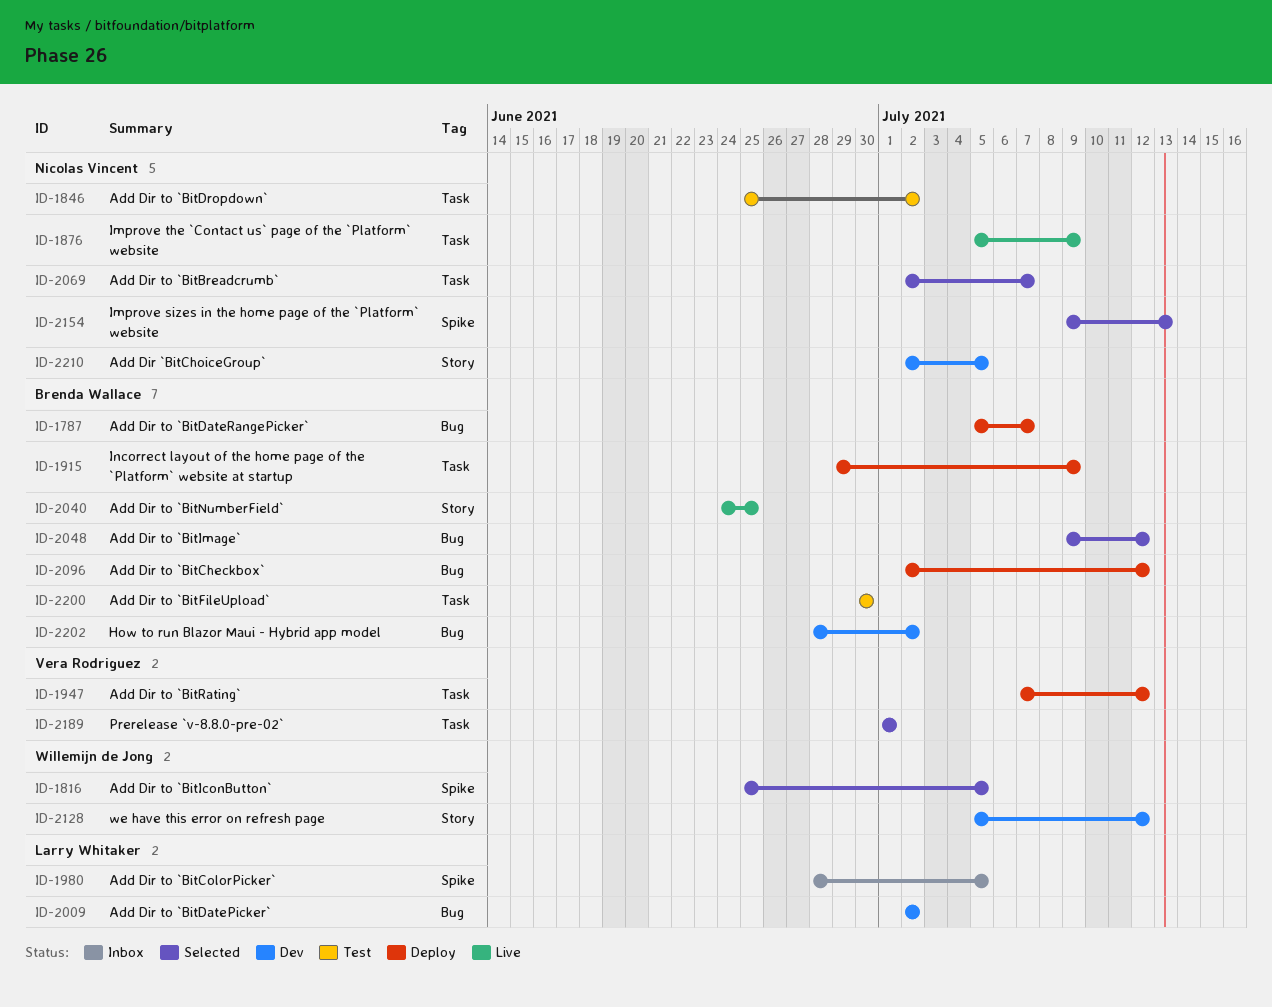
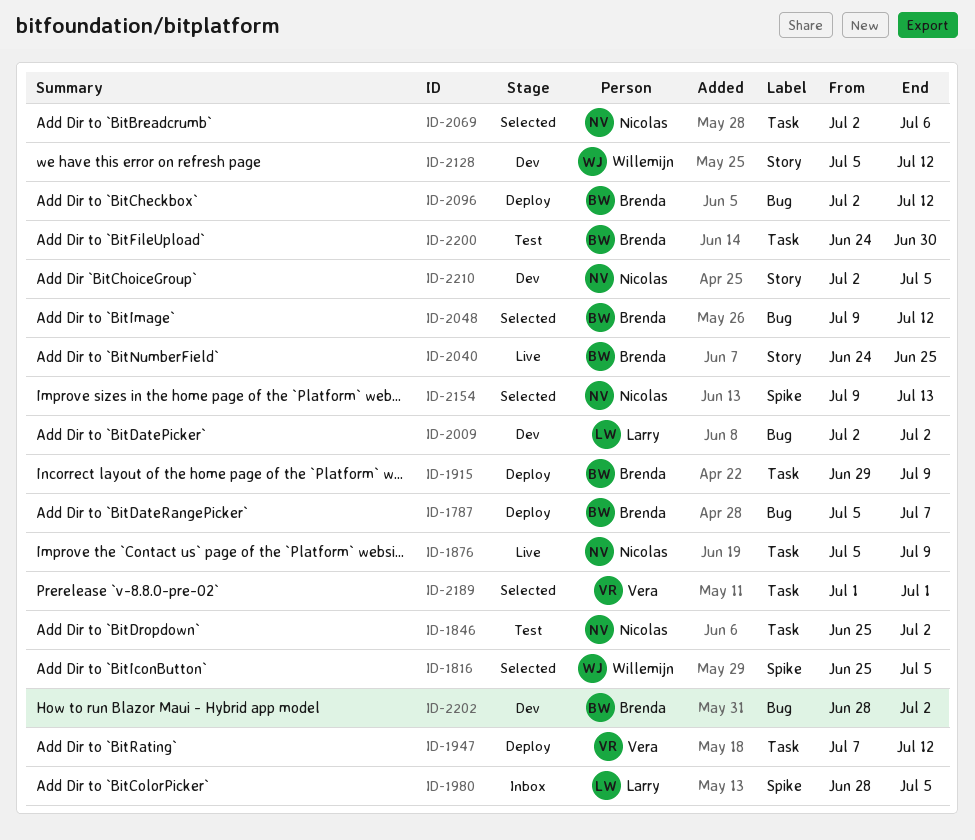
ID-2069, due: Jul 7 -> Jul 6
ID-2200, start: Jun 30 -> Jun 24

